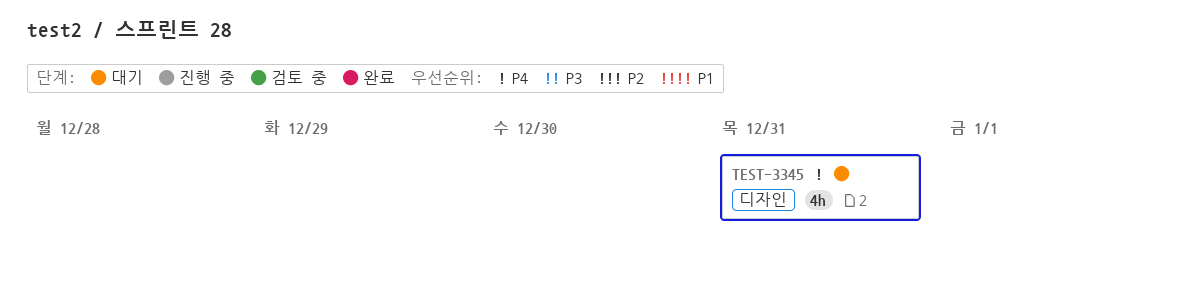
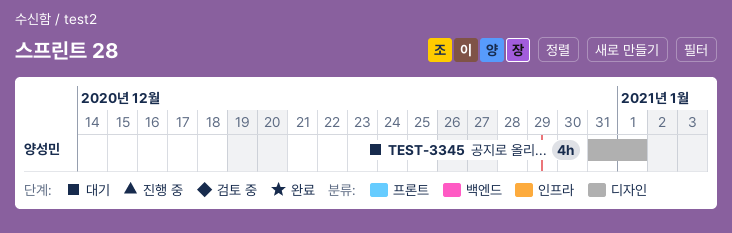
TEST-3345, due: Dec 31 -> Jan 1

